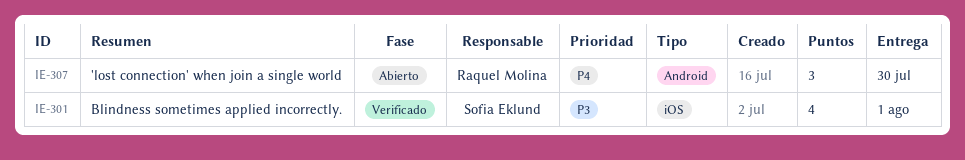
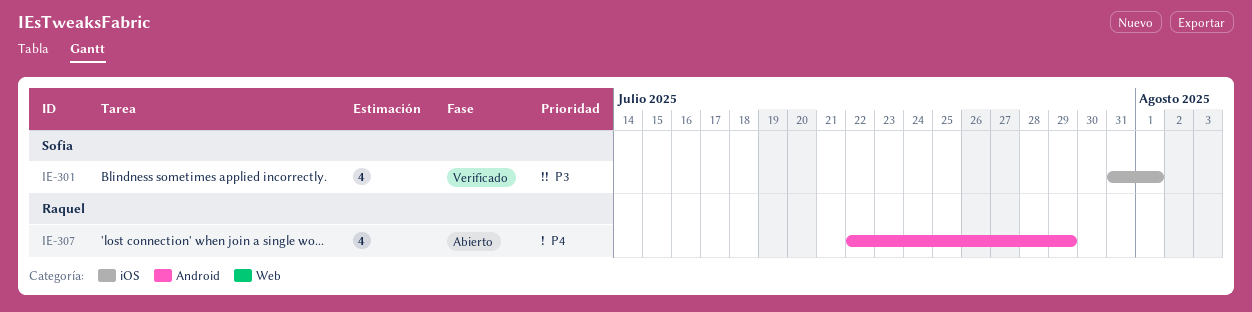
IE-307, estimate: 3 -> 4
IE-307, due: Jul 30 -> Jul 29

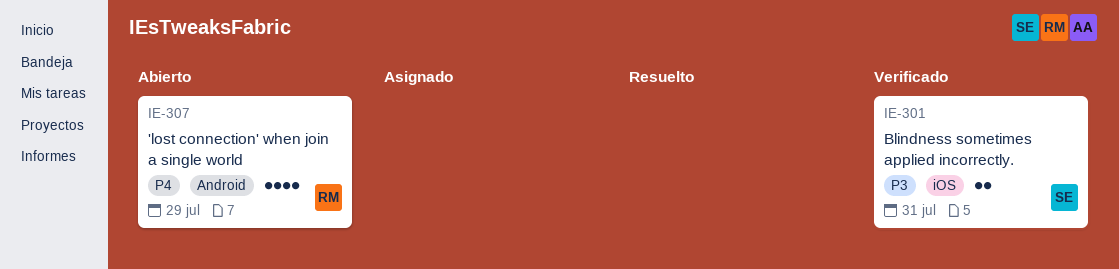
IE-301, estimate: 4 -> 2
IE-301, due: Aug 1 -> Jul 31

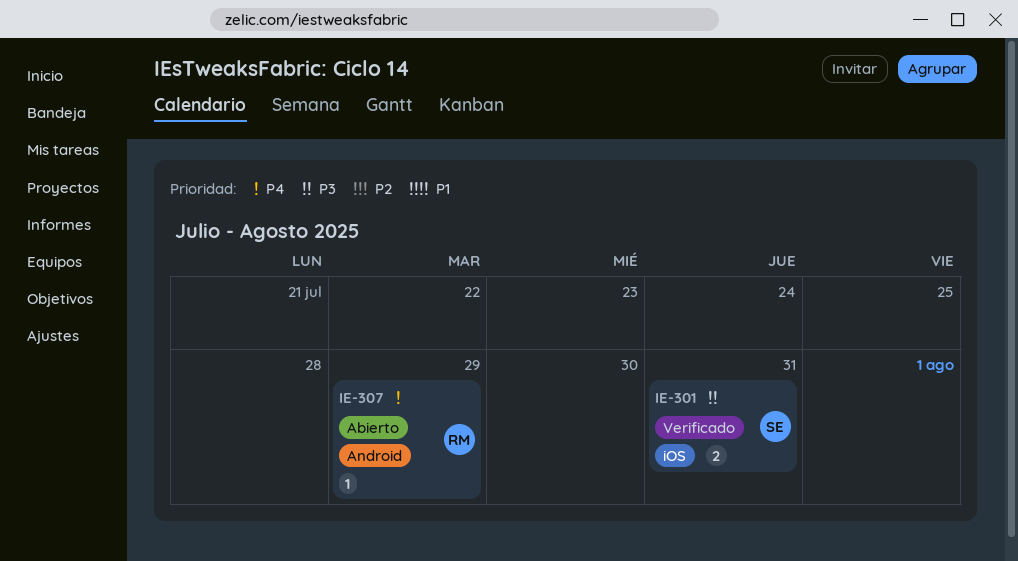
IE-307, estimate: 4 -> 1

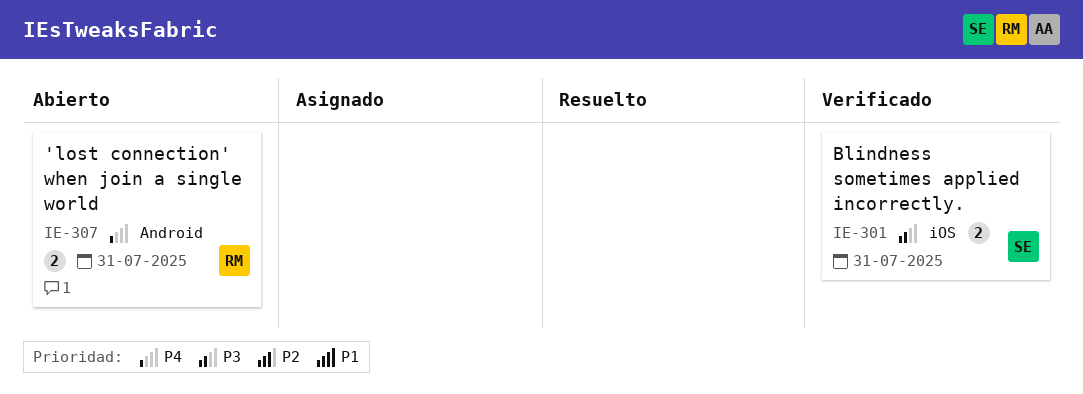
IE-307, estimate: 1 -> 2
IE-307, due: Jul 29 -> Jul 31

